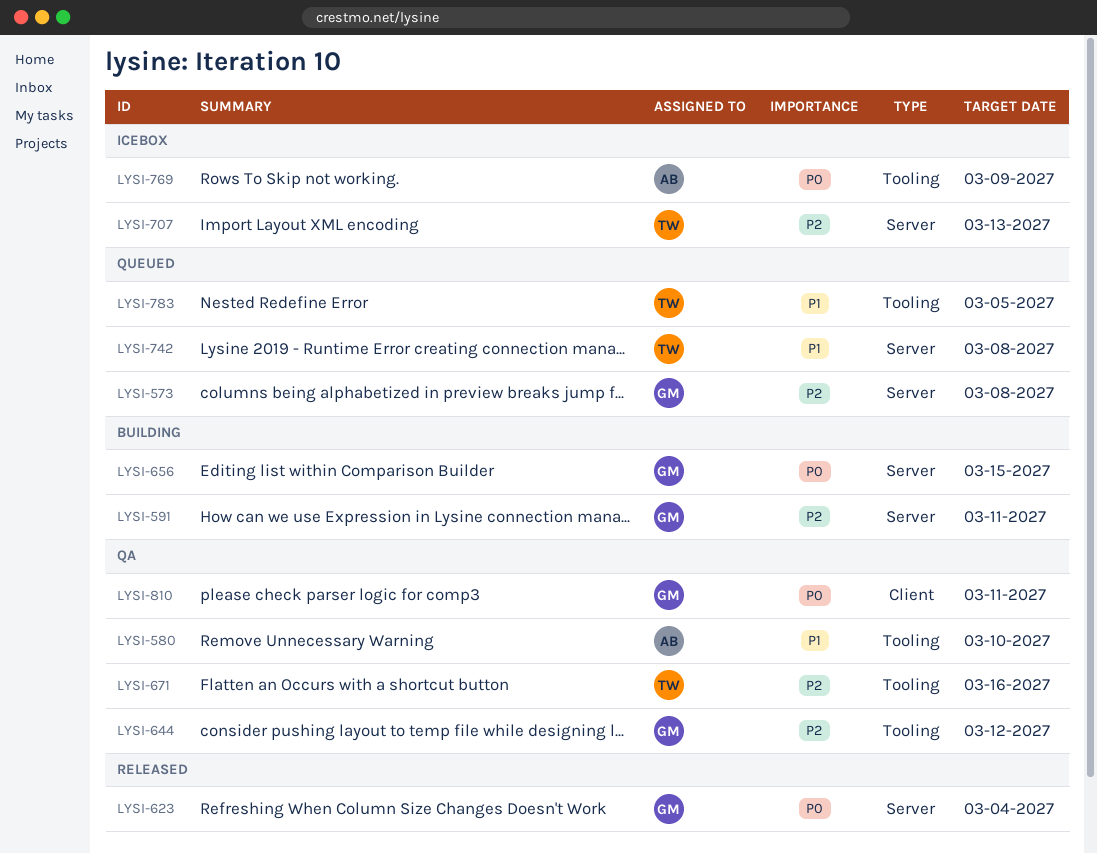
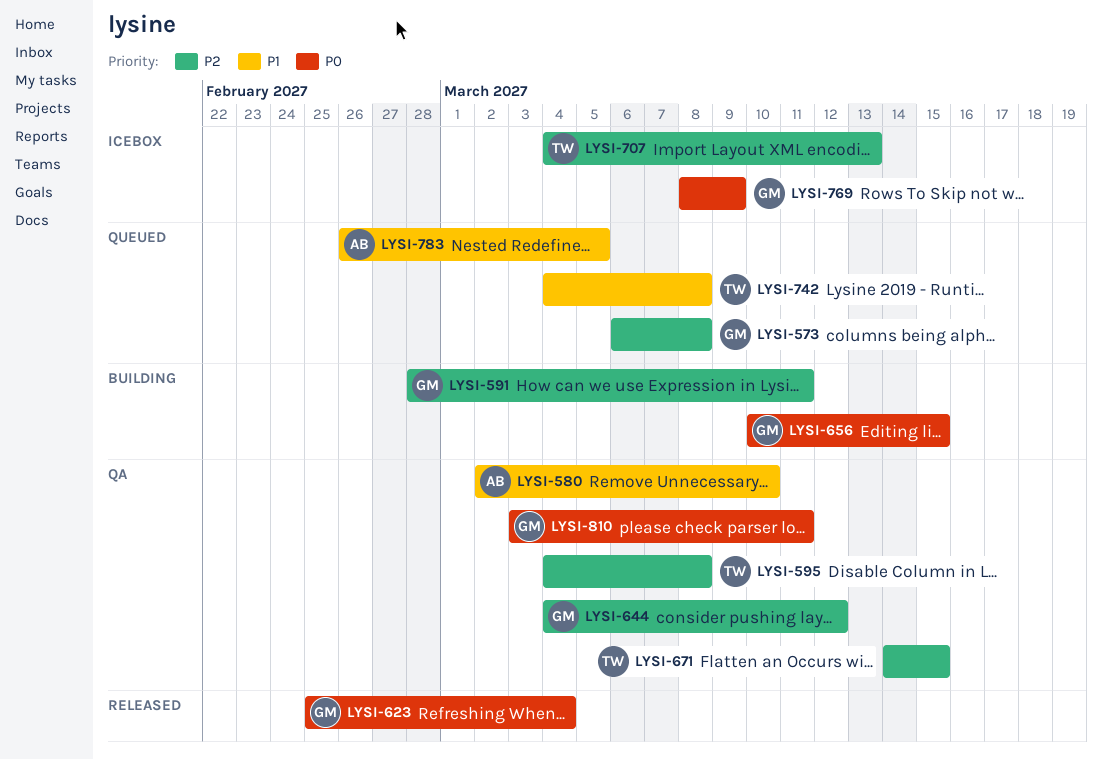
LYSI-595: none -> present
LYSI-671, due: Mar 16 -> Mar 15
LYSI-769, owner: AB -> GM
LYSI-783, owner: TW -> AB

